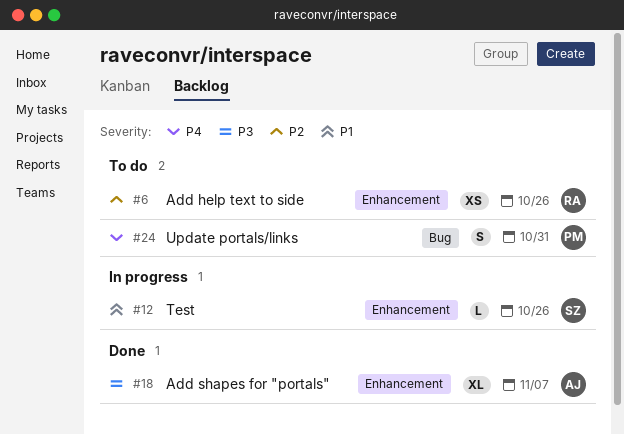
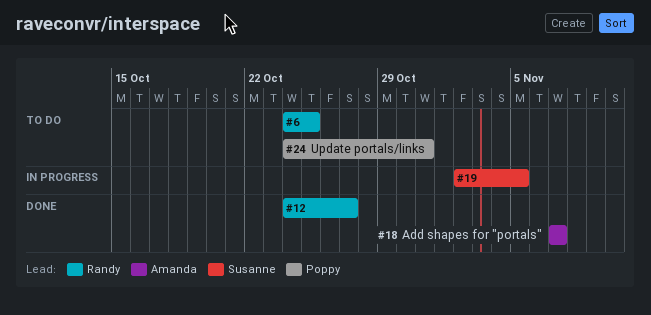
#6, due: Oct 26 -> Oct 25
#12, status: In progress -> Done
#12, owner: Susanne -> Randy
#12, due: Oct 26 -> Oct 27
#19: none -> present

